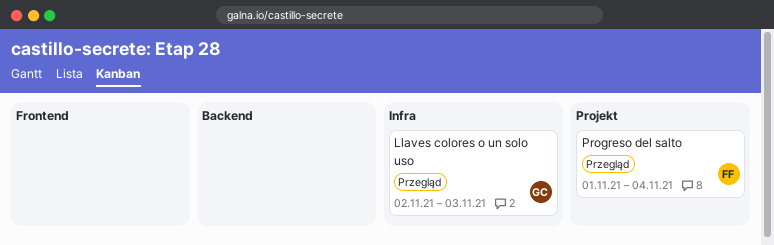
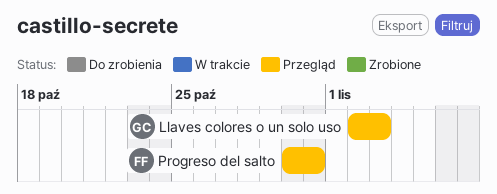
Progreso del salto, start: Nov 1 -> Oct 30
Progreso del salto, due: Nov 4 -> Oct 31

